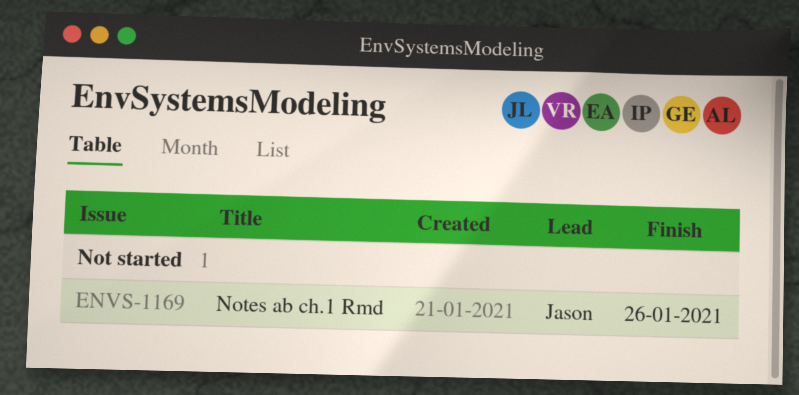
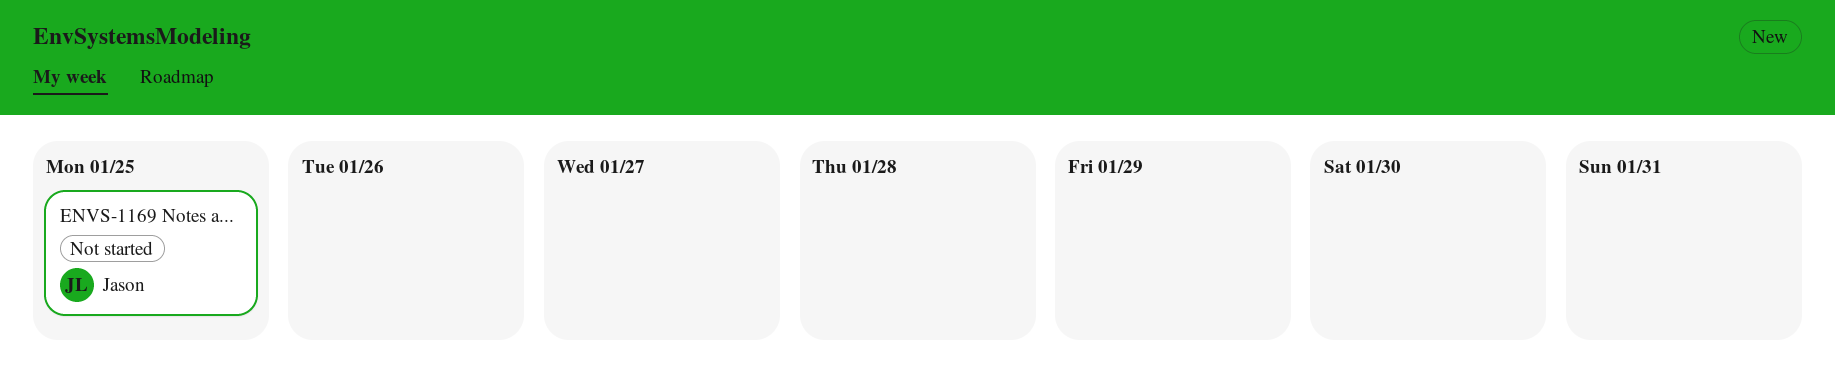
ENVS-1169, due: Jan 26 -> Jan 25

